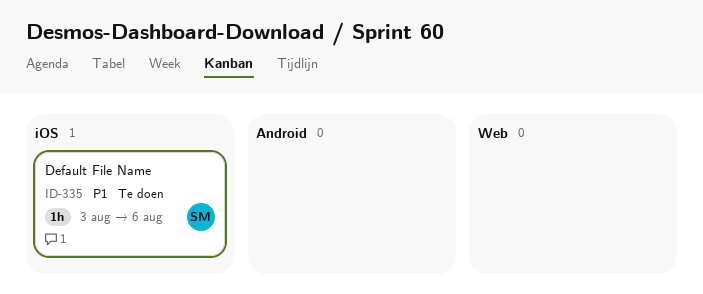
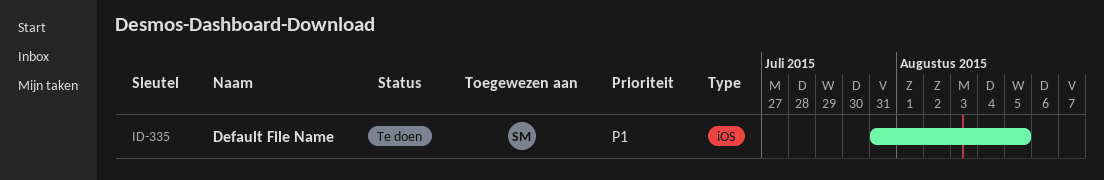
ID-335, start: Aug 3 -> Jul 31
ID-335, due: Aug 6 -> Aug 5

